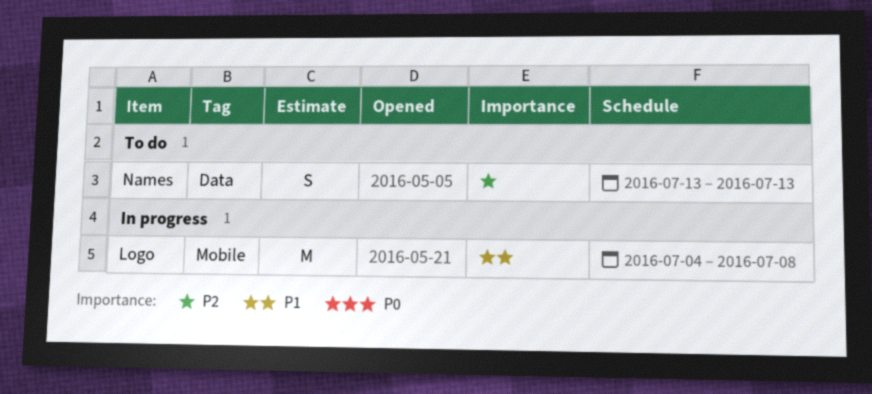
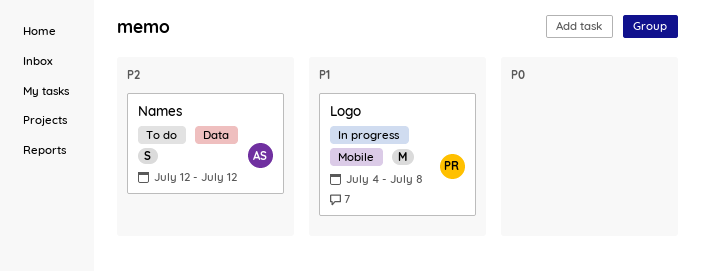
Names, start: Jul 13 -> Jul 12
Names, due: Jul 13 -> Jul 12

